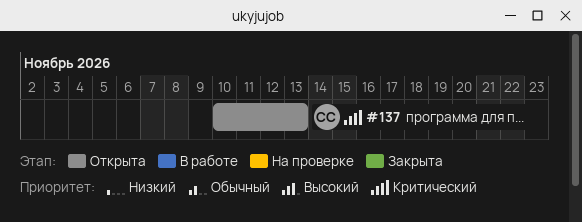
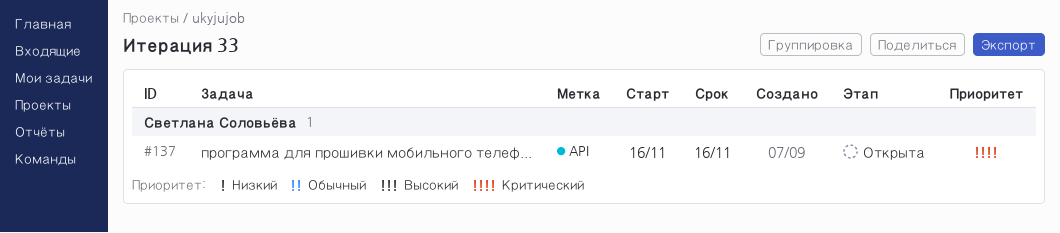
#137, start: Nov 10 -> Nov 16
#137, due: Nov 13 -> Nov 16

